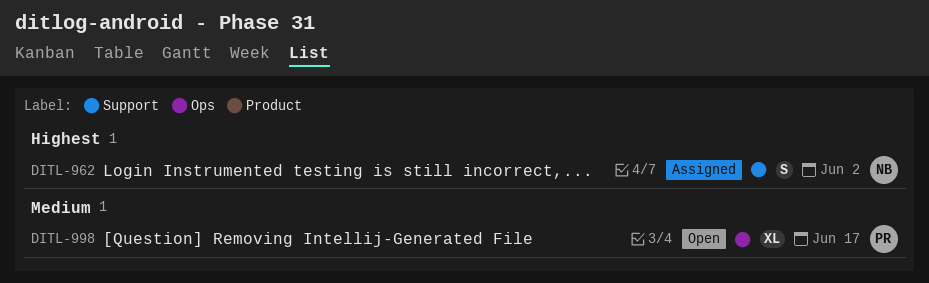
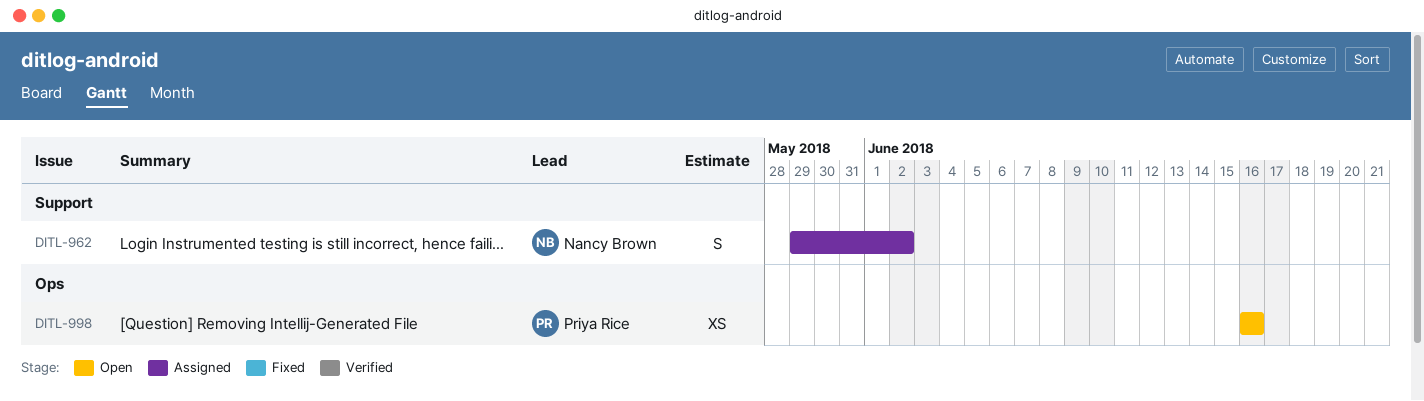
DITL-998, estimate: XL -> XS
DITL-998, due: Jun 17 -> Jun 16

